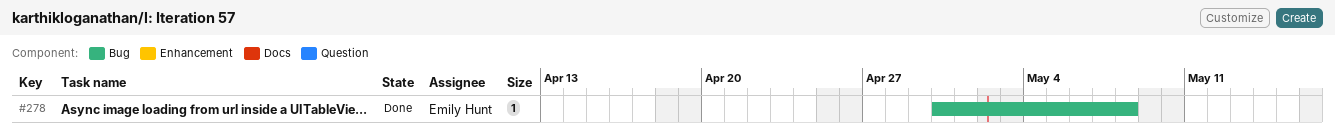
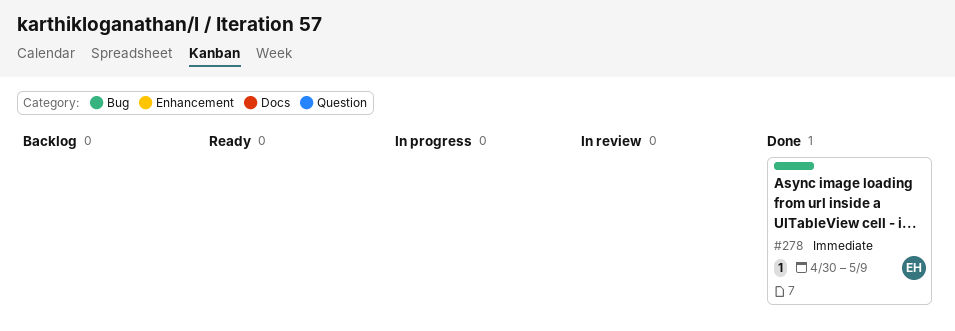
#278, due: May 8 -> May 9

